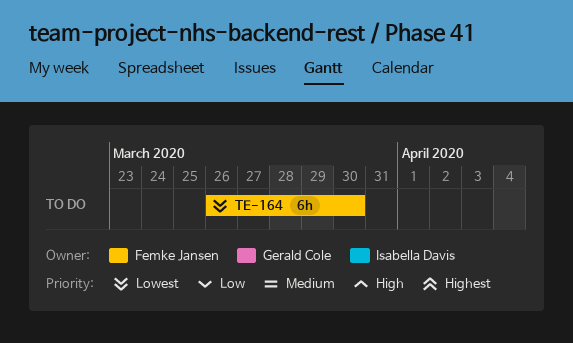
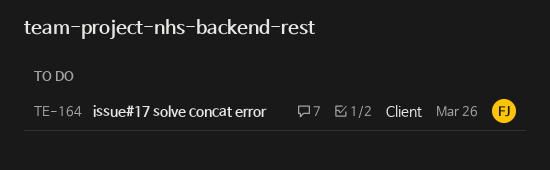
TE-164, due: Mar 30 -> Mar 26

